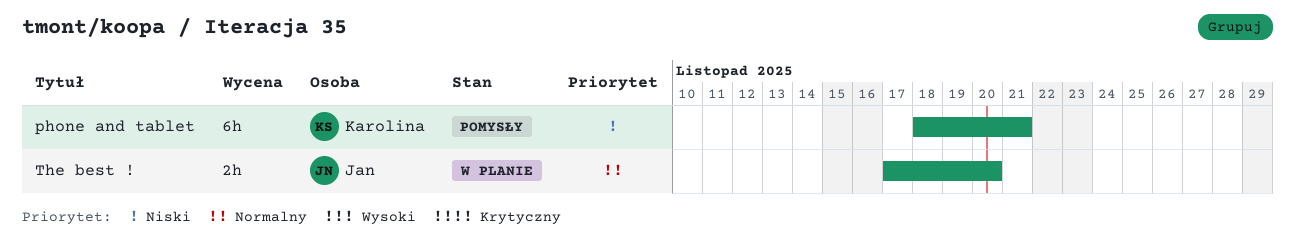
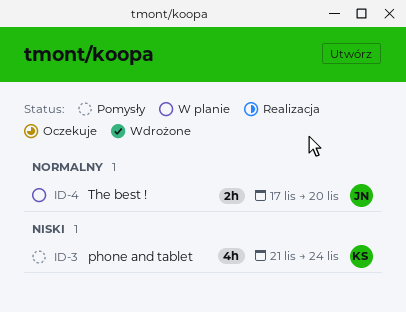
phone and tablet, estimate: 6h -> 4h
phone and tablet, start: Nov 18 -> Nov 21
phone and tablet, due: Nov 21 -> Nov 24

